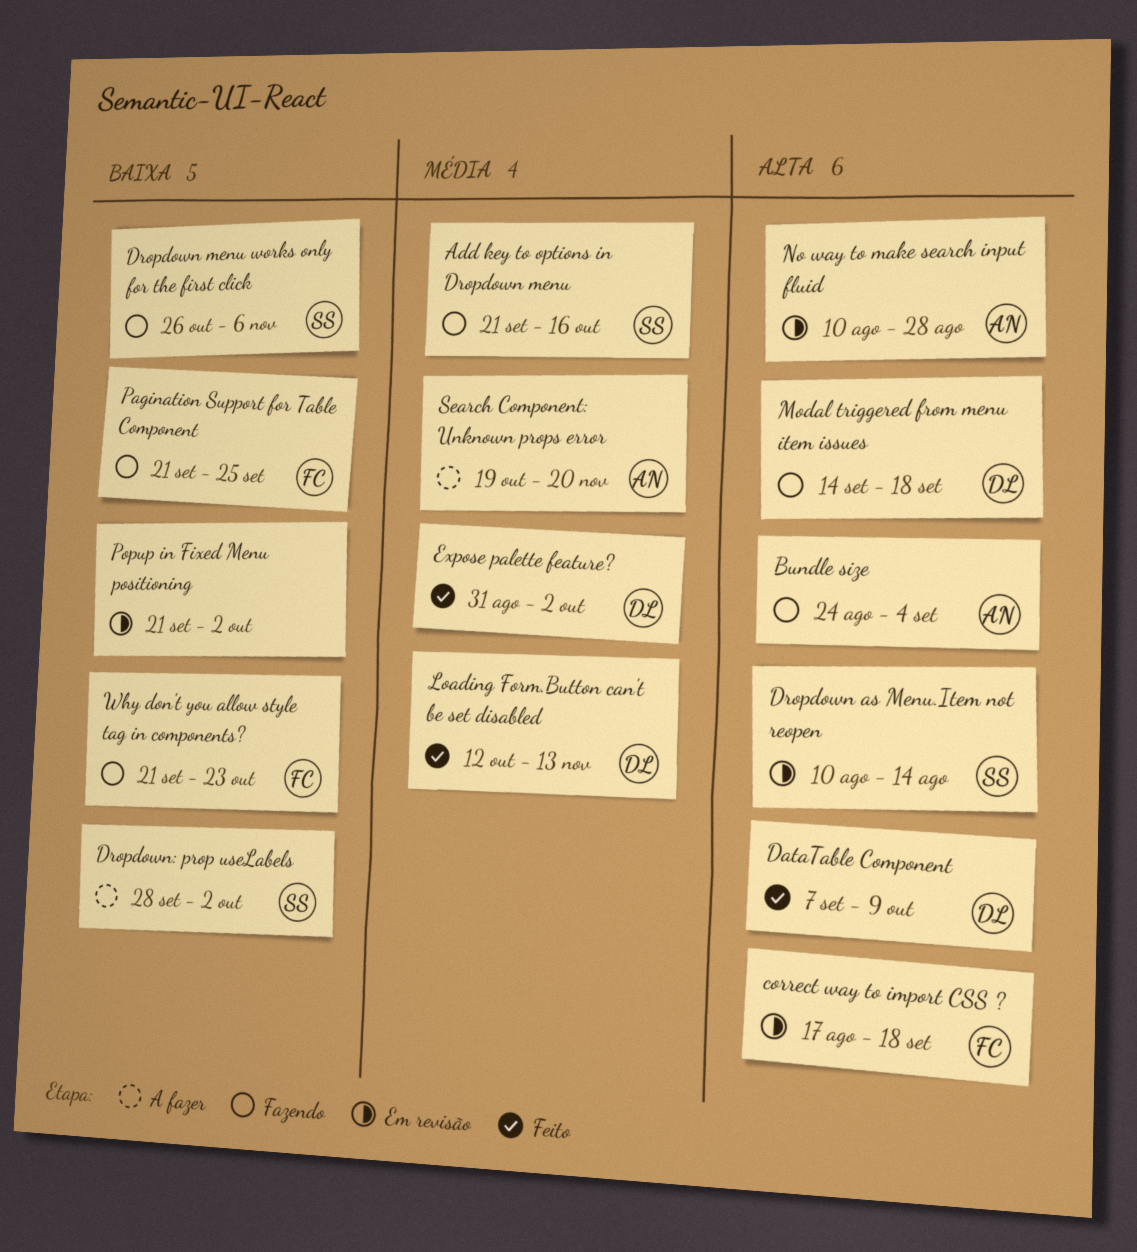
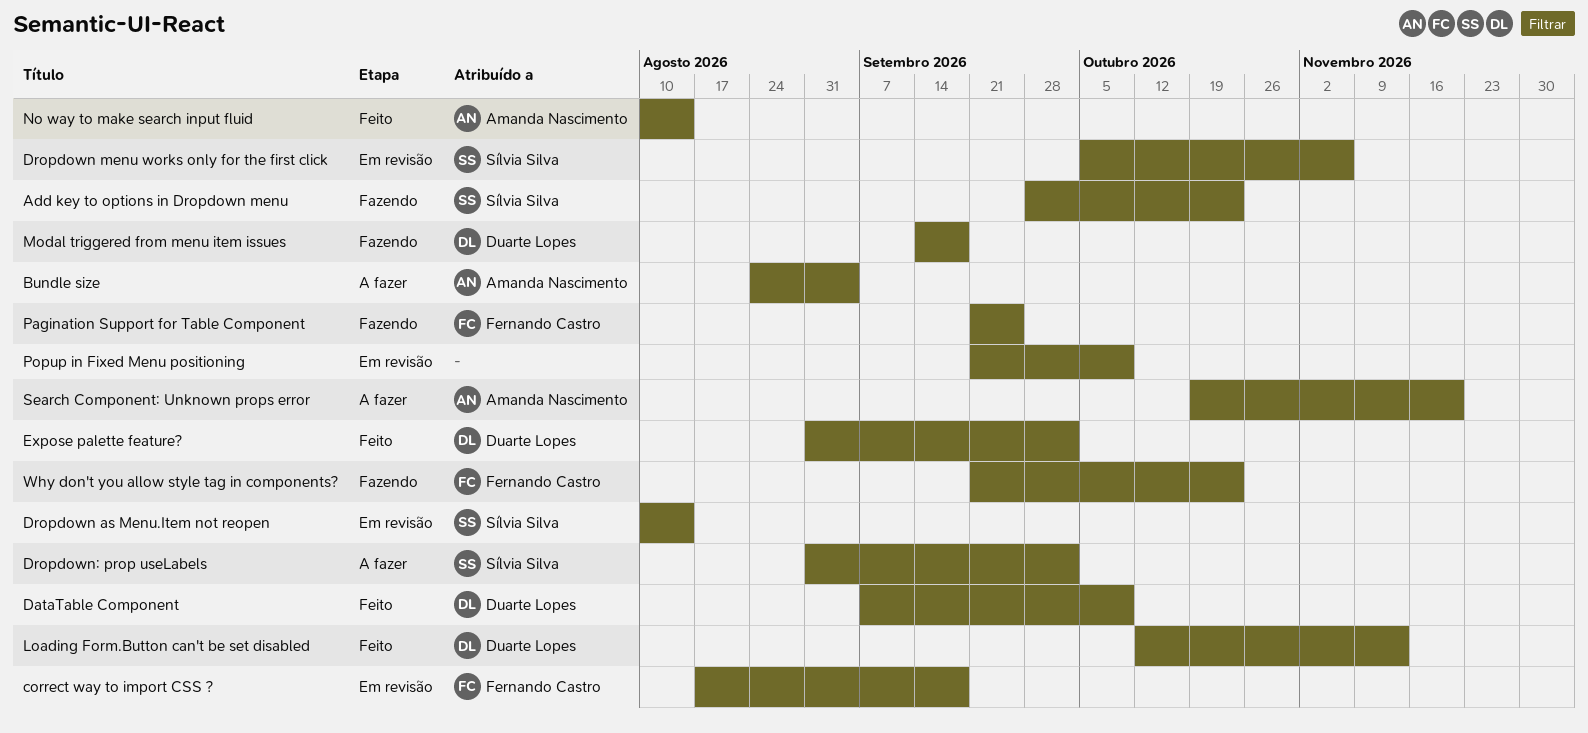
Add key to options in Dropdown menu, start: Sep 21 -> Sep 28
Add key to options in Dropdown menu, due: Oct 16 -> Oct 23
Bundle size, status: Fazendo -> A fazer
Dropdown menu works only for the first click, status: Fazendo -> Em revisão
Dropdown menu works only for the first click, start: Oct 26 -> Oct 5
Dropdown: prop useLabels, start: Sep 28 -> Aug 31
No way to make search input fluid, status: Em revisão -> Feito
No way to make search input fluid, due: Aug 28 -> Aug 14
Popup in Fixed Menu positioning, due: Oct 2 -> Oct 9

